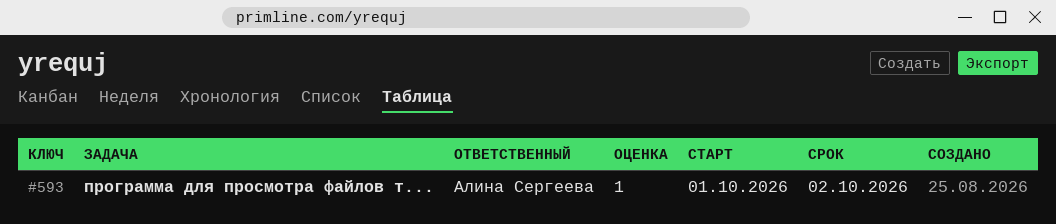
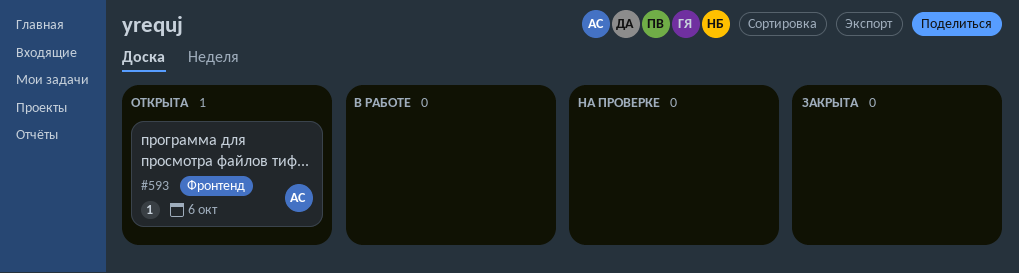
#593, due: Oct 2 -> Oct 6

